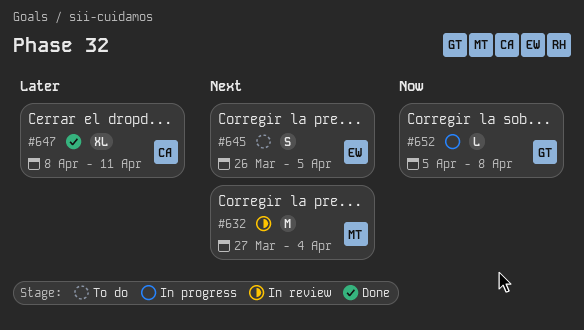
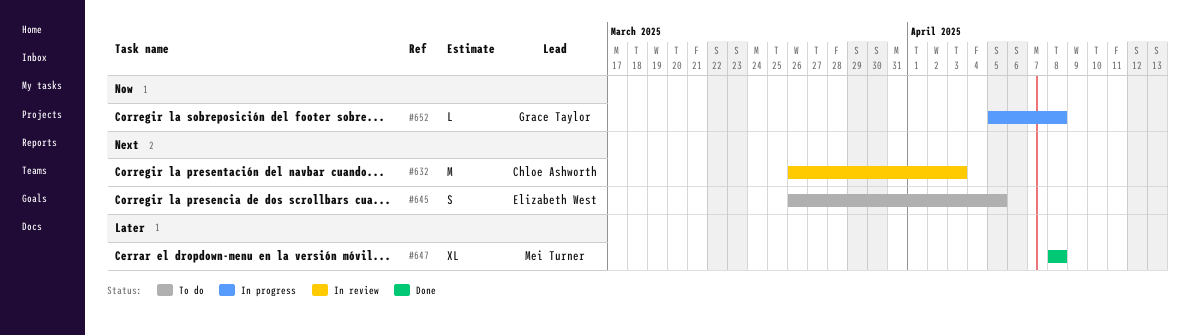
#632, owner: Mei Turner -> Chloe Ashworth
#632, start: Mar 27 -> Mar 26
#632, due: Apr 4 -> Apr 3
#647, owner: Chloe Ashworth -> Mei Turner
#647, due: Apr 11 -> Apr 8

